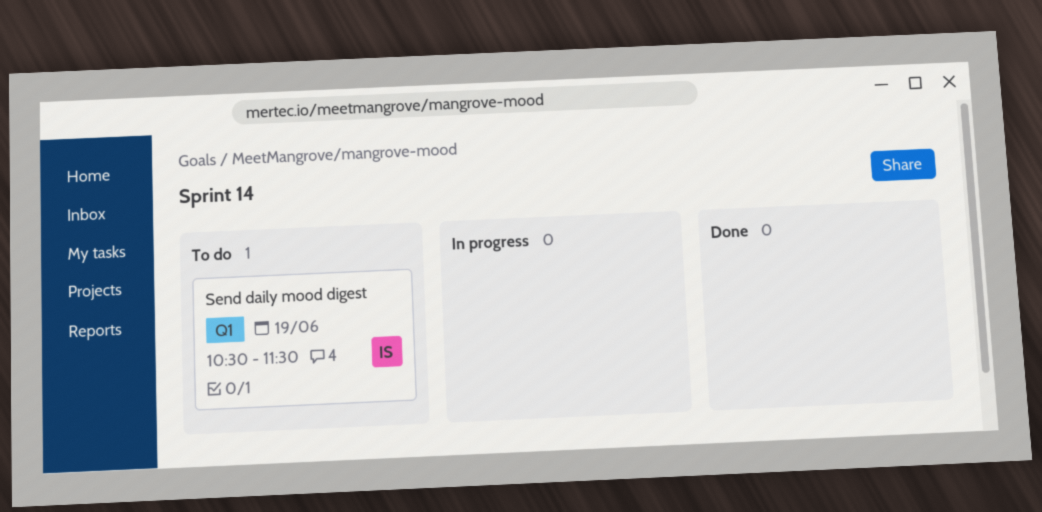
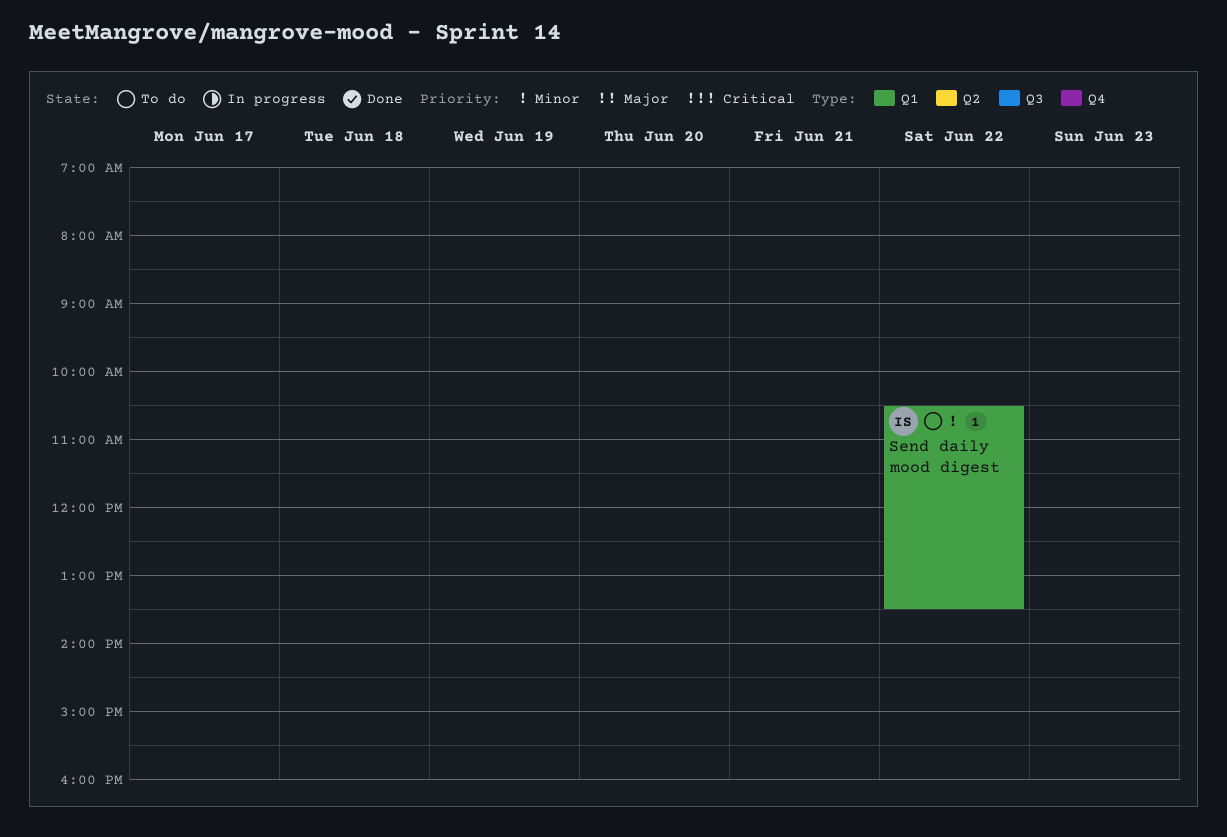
Send daily mood digest, day: Jun 19 -> Jun 22
Send daily mood digest, ends: 11:30 -> 13:30

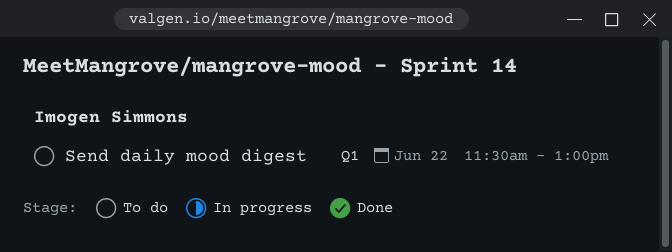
Send daily mood digest, begins: 10:30 -> 11:30
Send daily mood digest, ends: 13:30 -> 13:00

